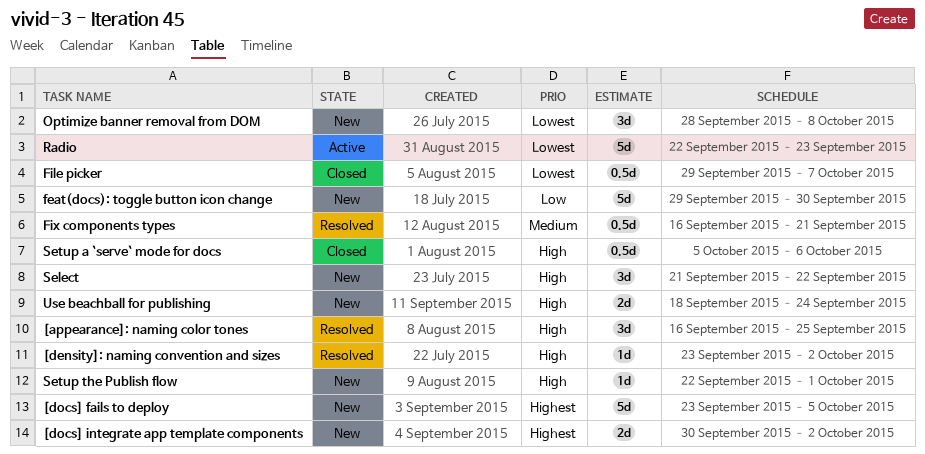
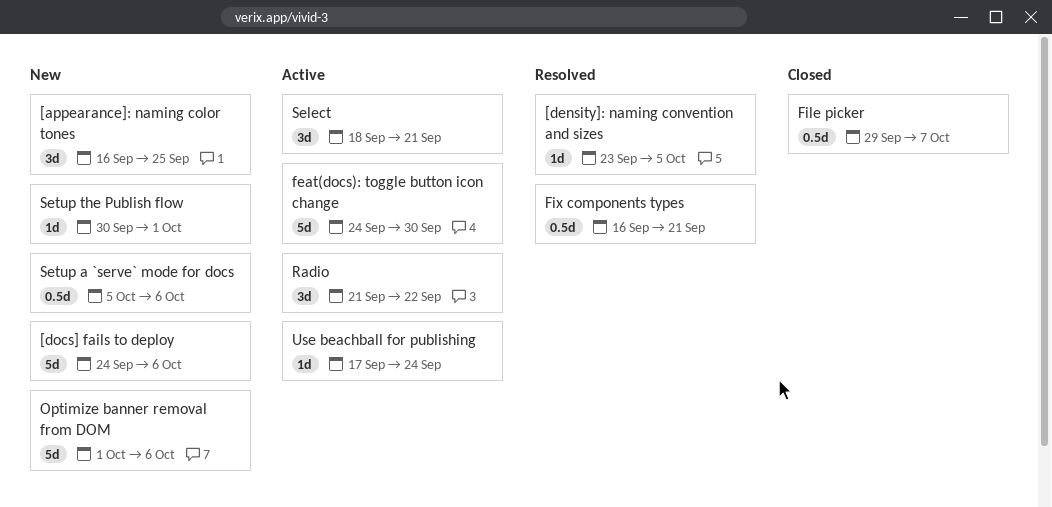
[appearance]: naming color tones, status: Resolved -> New
[density]: naming convention and sizes, due: Oct 2 -> Oct 5
[docs] fails to deploy, start: Sep 23 -> Sep 24
[docs] fails to deploy, due: Oct 5 -> Oct 6
[docs] integrate app template components: present -> none
feat(docs): toggle button icon change, status: New -> Active
feat(docs): toggle button icon change, start: Sep 29 -> Sep 24
Optimize banner removal from DOM, estimate: 3d -> 5d
Optimize banner removal from DOM, start: Sep 28 -> Oct 1
Optimize banner removal from DOM, due: Oct 8 -> Oct 6
Radio, estimate: 5d -> 3d
Radio, start: Sep 22 -> Sep 21
Radio, due: Sep 23 -> Sep 22
Select, status: New -> Active
Select, start: Sep 21 -> Sep 18
Select, due: Sep 22 -> Sep 21
Setup a `serve` mode for docs, status: Closed -> New
Setup the Publish flow, start: Sep 22 -> Sep 30
Use beachball for publishing, status: New -> Active
Use beachball for publishing, estimate: 2d -> 1d
Use beachball for publishing, start: Sep 18 -> Sep 17

